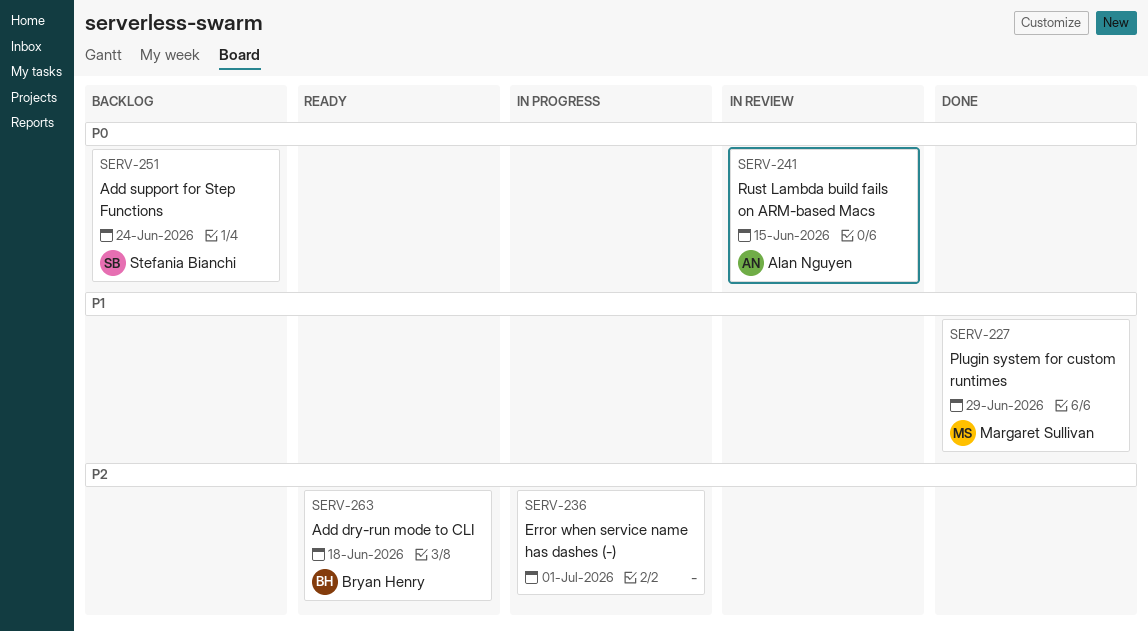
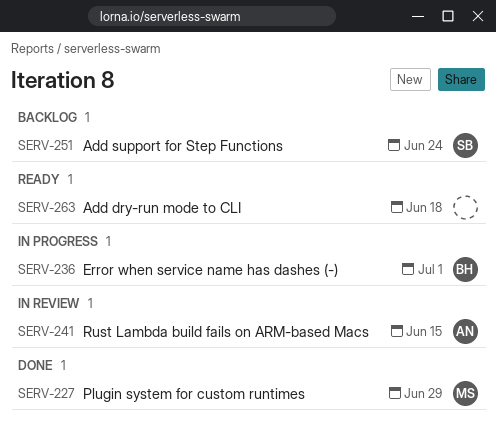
SERV-236, owner: none -> Bryan Henry
SERV-263, owner: Bryan Henry -> none

